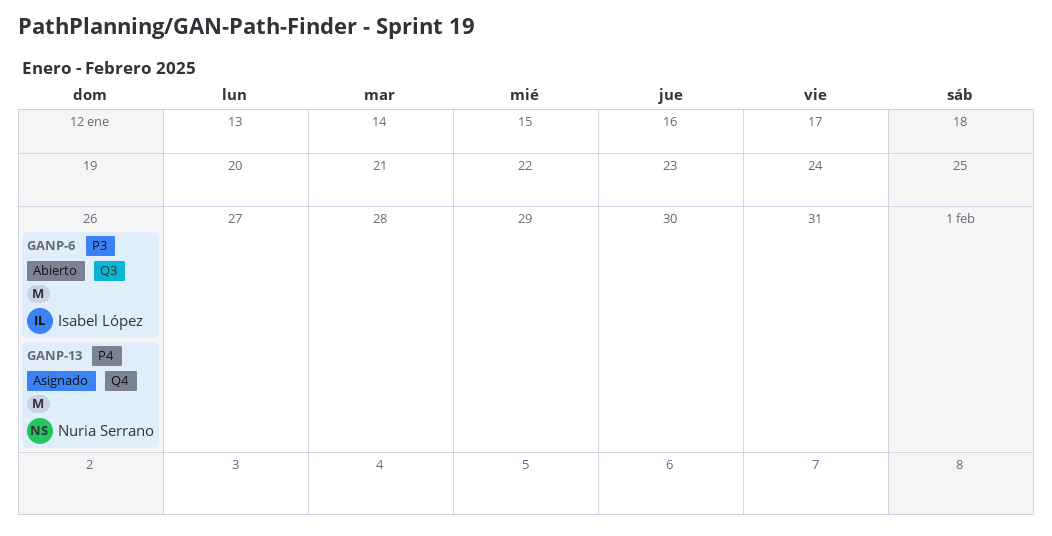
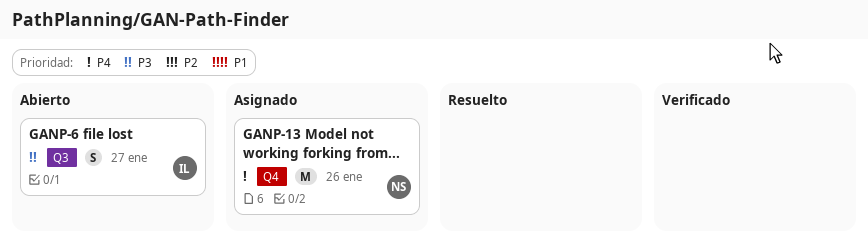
GANP-6, estimate: M -> S
GANP-6, due: Jan 26 -> Jan 27

